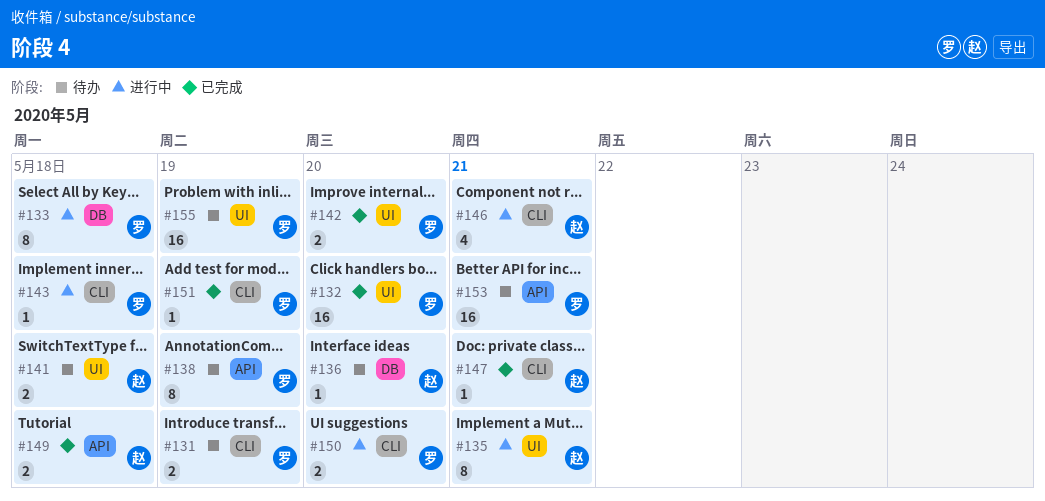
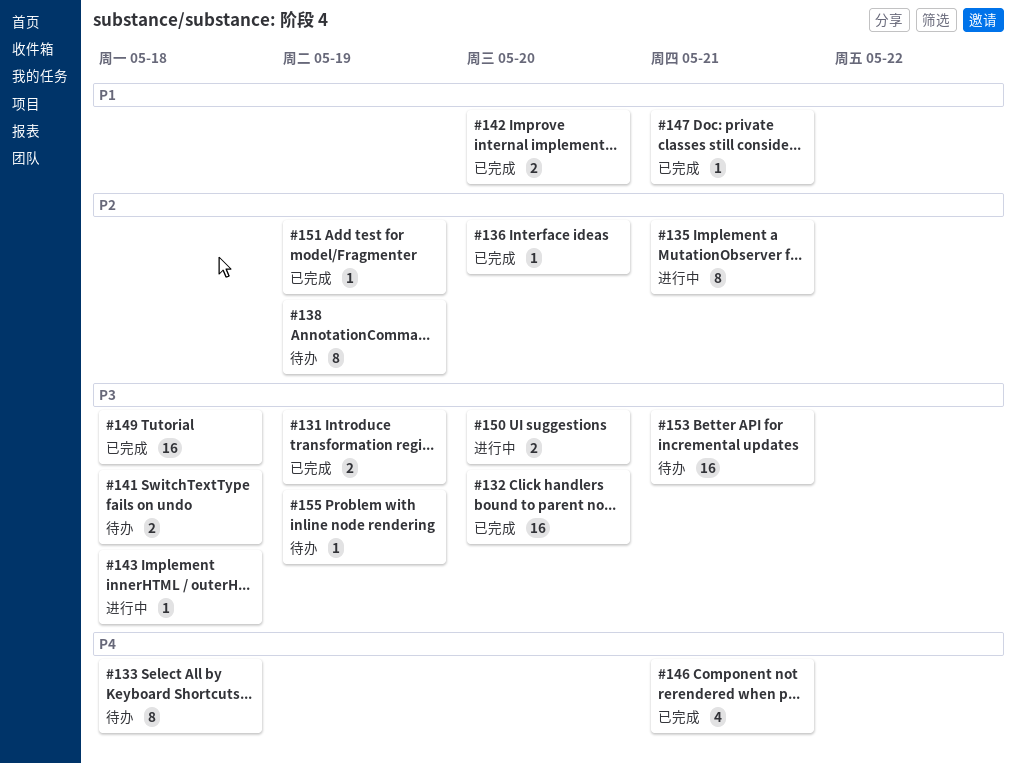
#131, status: 待办 -> 已完成
#133, status: 进行中 -> 待办
#136, status: 待办 -> 已完成
#146, status: 进行中 -> 已完成
#149, estimate: 2 -> 16
#155, estimate: 16 -> 1

